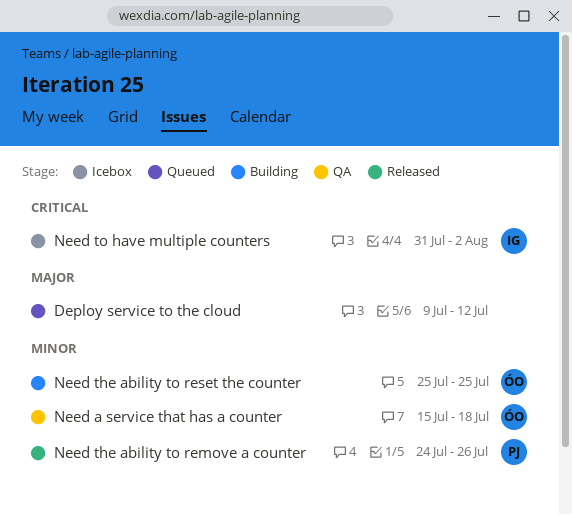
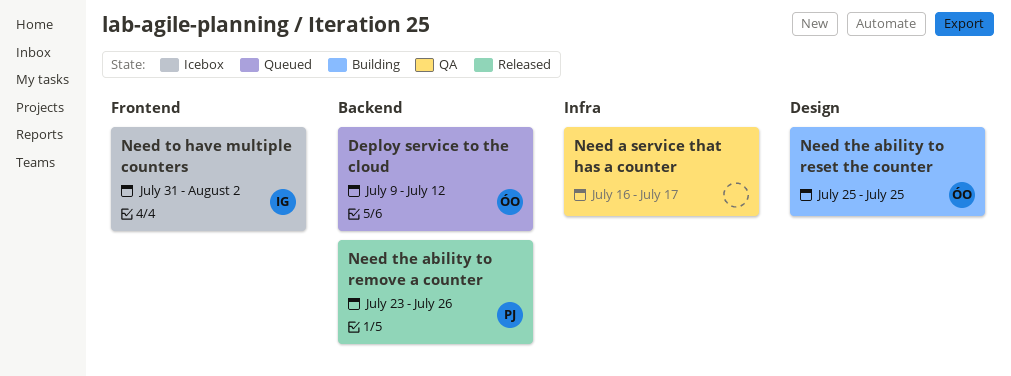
Deploy service to the cloud, owner: none -> ÓO
Need a service that has a counter, owner: ÓO -> none
Need a service that has a counter, start: Jul 15 -> Jul 16
Need a service that has a counter, due: Jul 18 -> Jul 17
Need the ability to remove a counter, start: Jul 24 -> Jul 23

